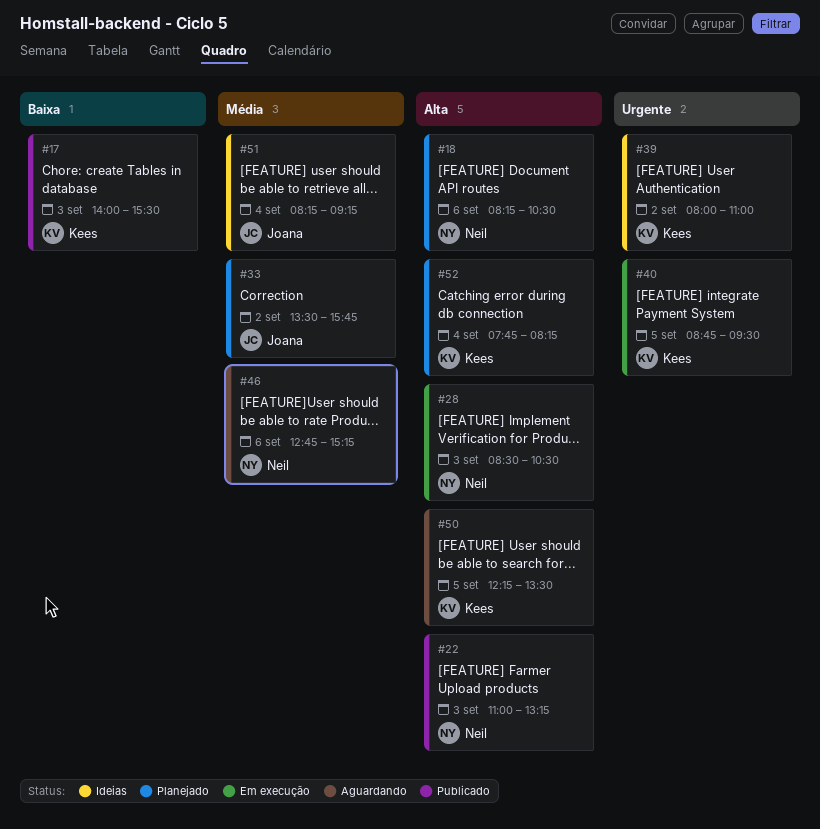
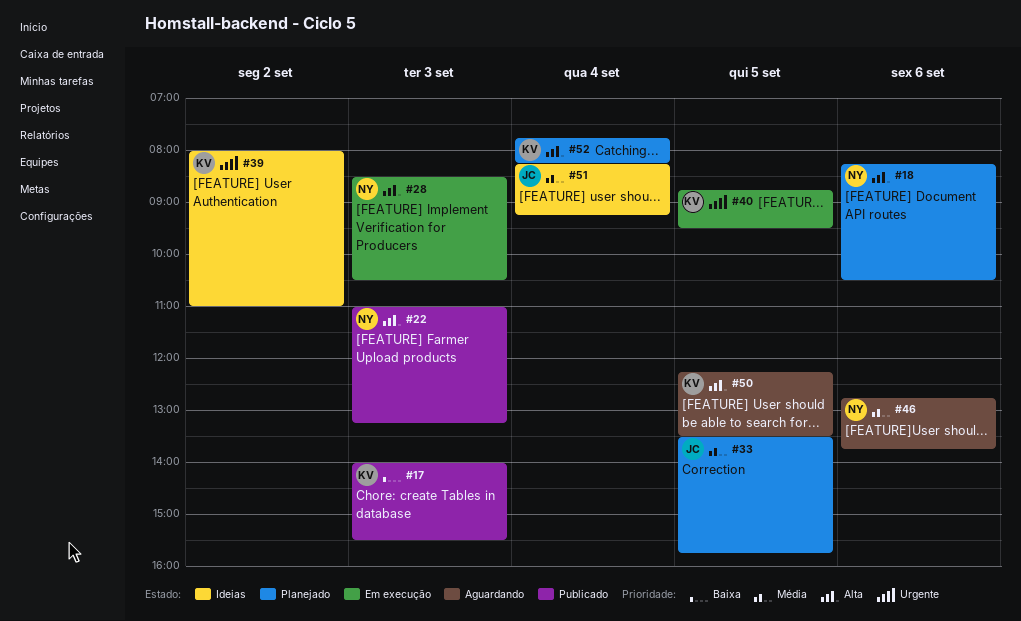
#33, day: Sep 2 -> Sep 5
#46, ends: 15:15 -> 13:45

